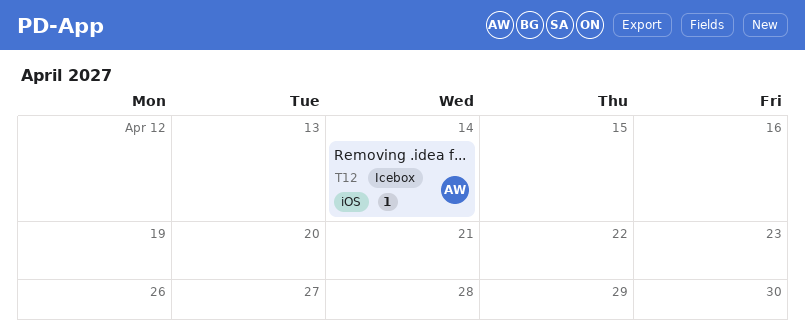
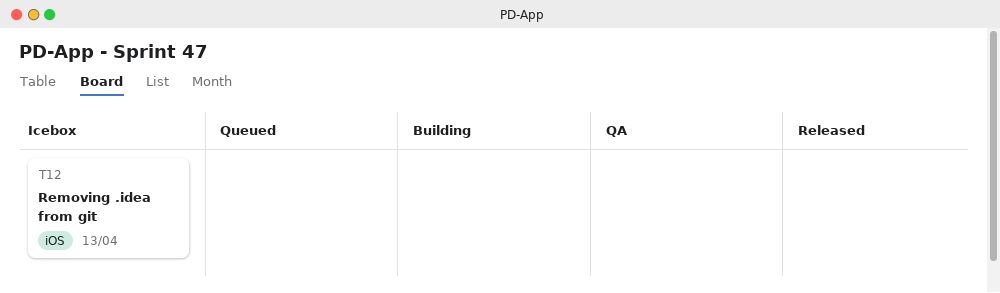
T12, due: Apr 14 -> Apr 13

